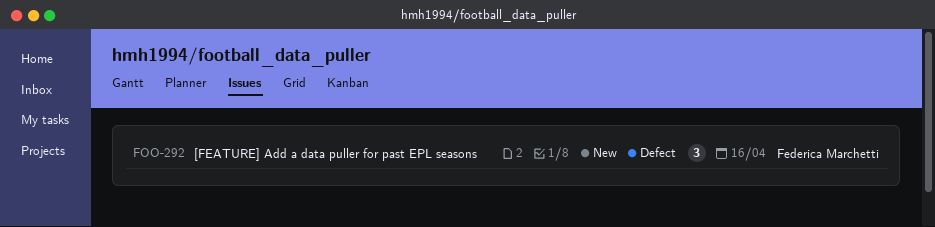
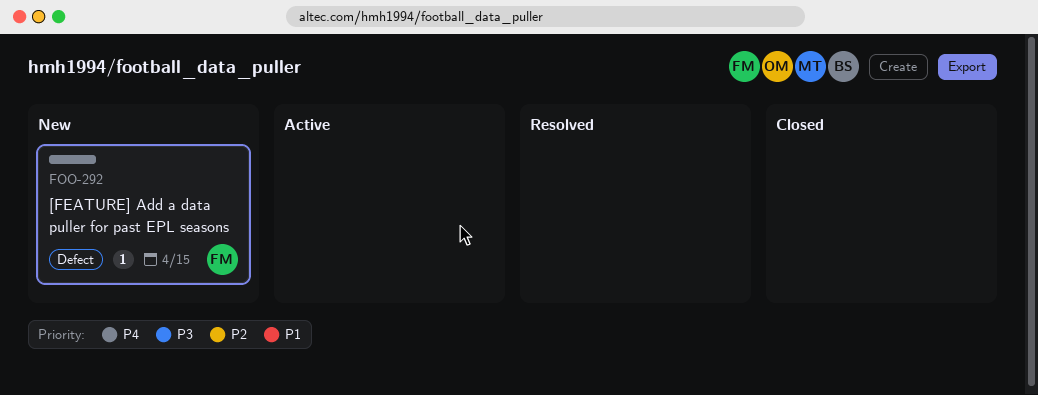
FOO-292, estimate: 3 -> 1
FOO-292, day: Apr 16 -> Apr 15

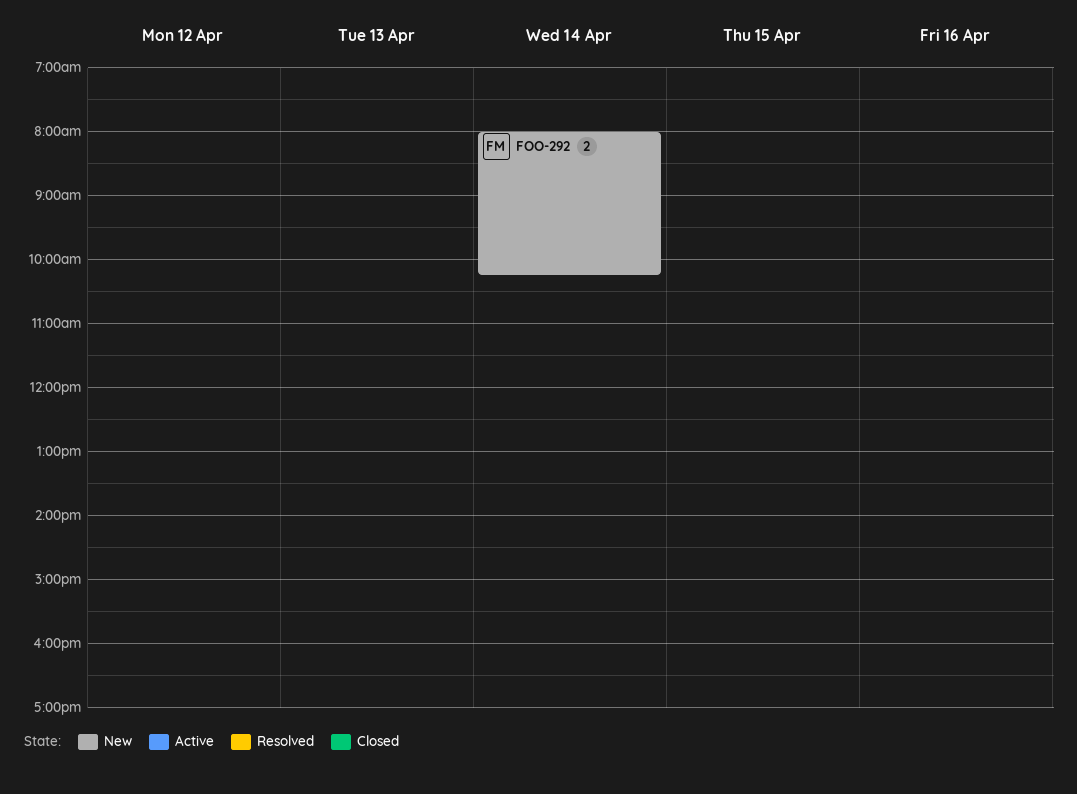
FOO-292, estimate: 1 -> 2
FOO-292, day: Apr 15 -> Apr 14

